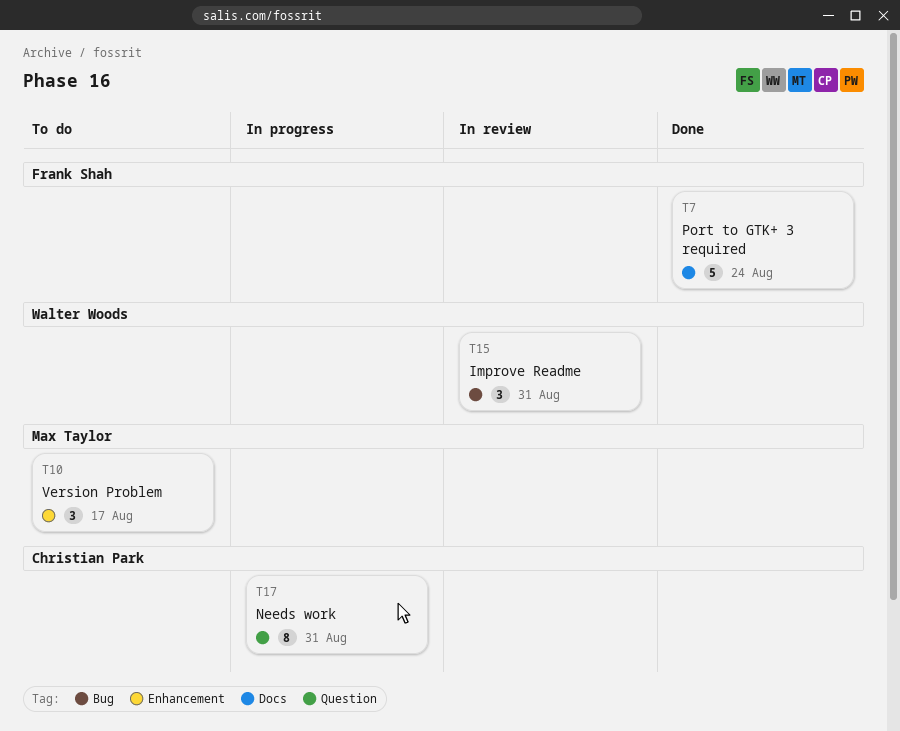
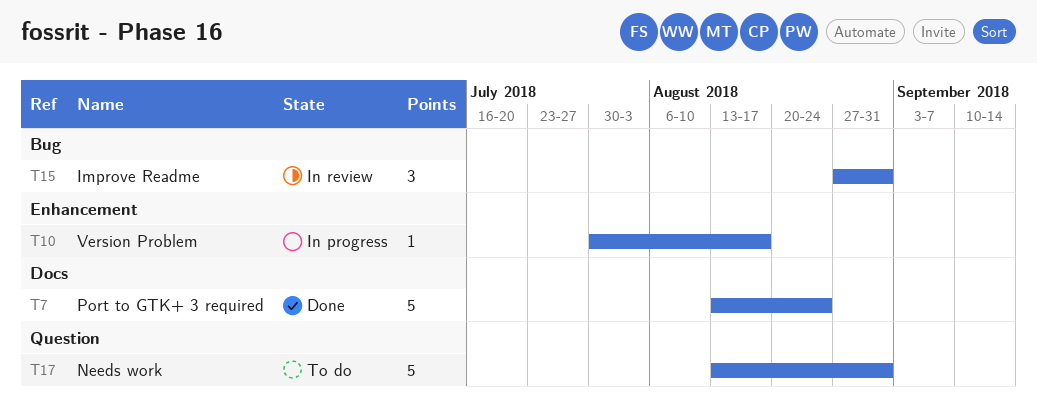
T10, status: To do -> In progress
T10, estimate: 3 -> 1
T17, status: In progress -> To do
T17, estimate: 8 -> 5

